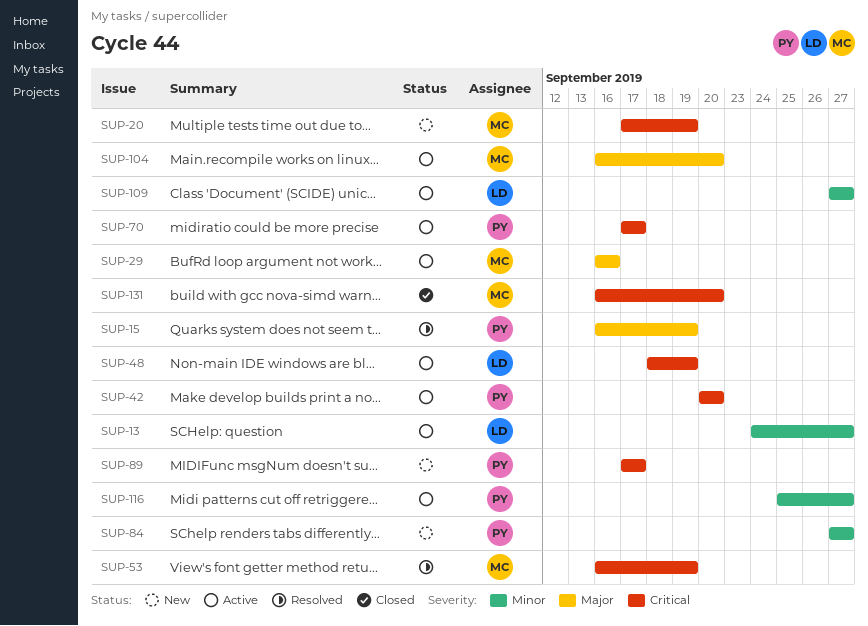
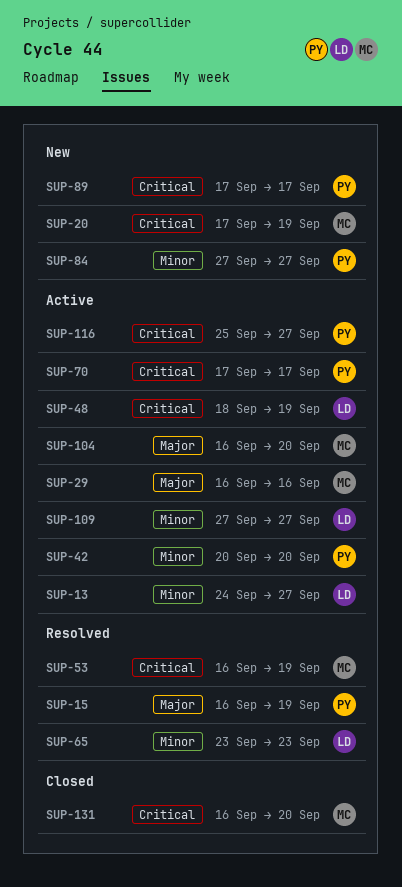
SUP-42, priority: Critical -> Minor
SUP-65: none -> present
SUP-116, priority: Minor -> Critical

